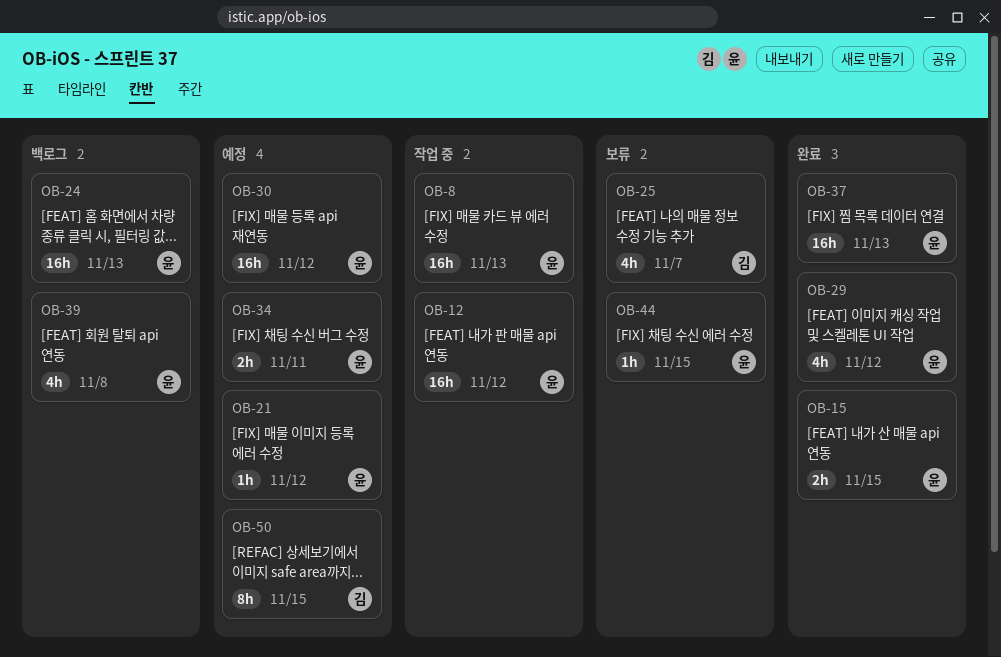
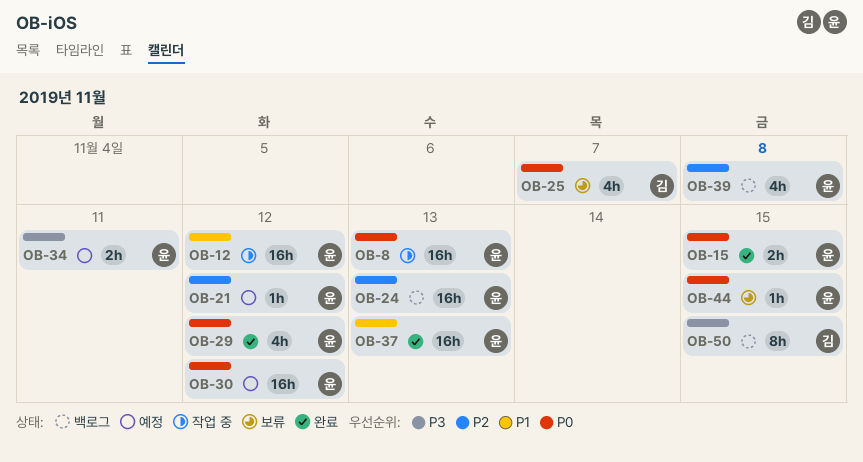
OB-50, status: 예정 -> 백로그

